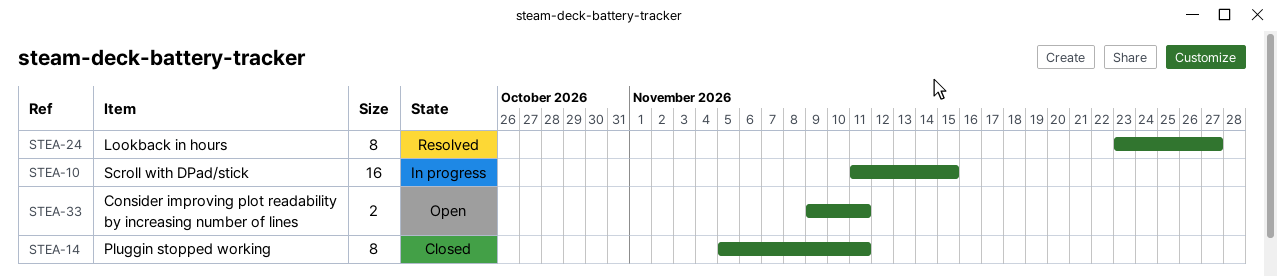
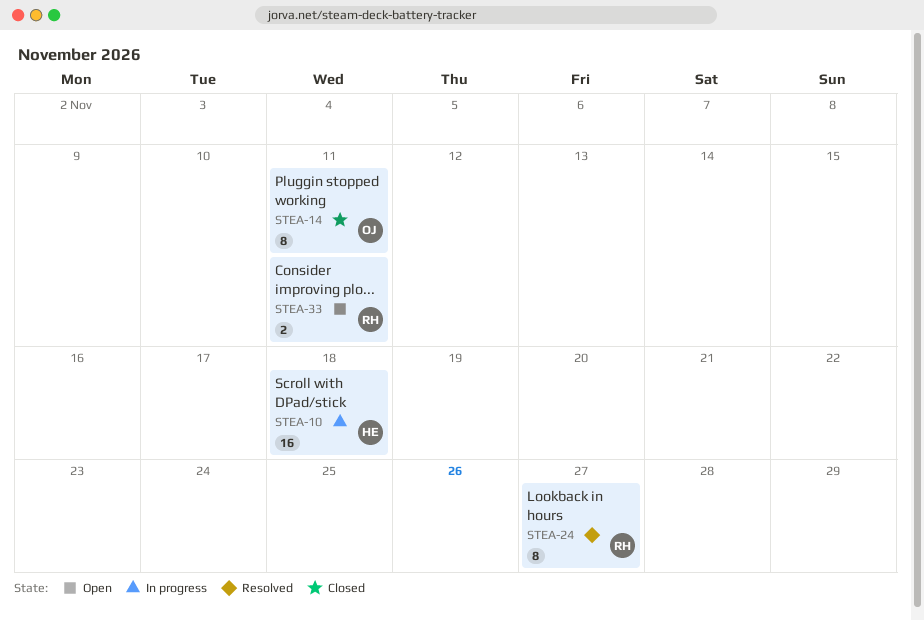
STEA-10, due: Nov 15 -> Nov 18

